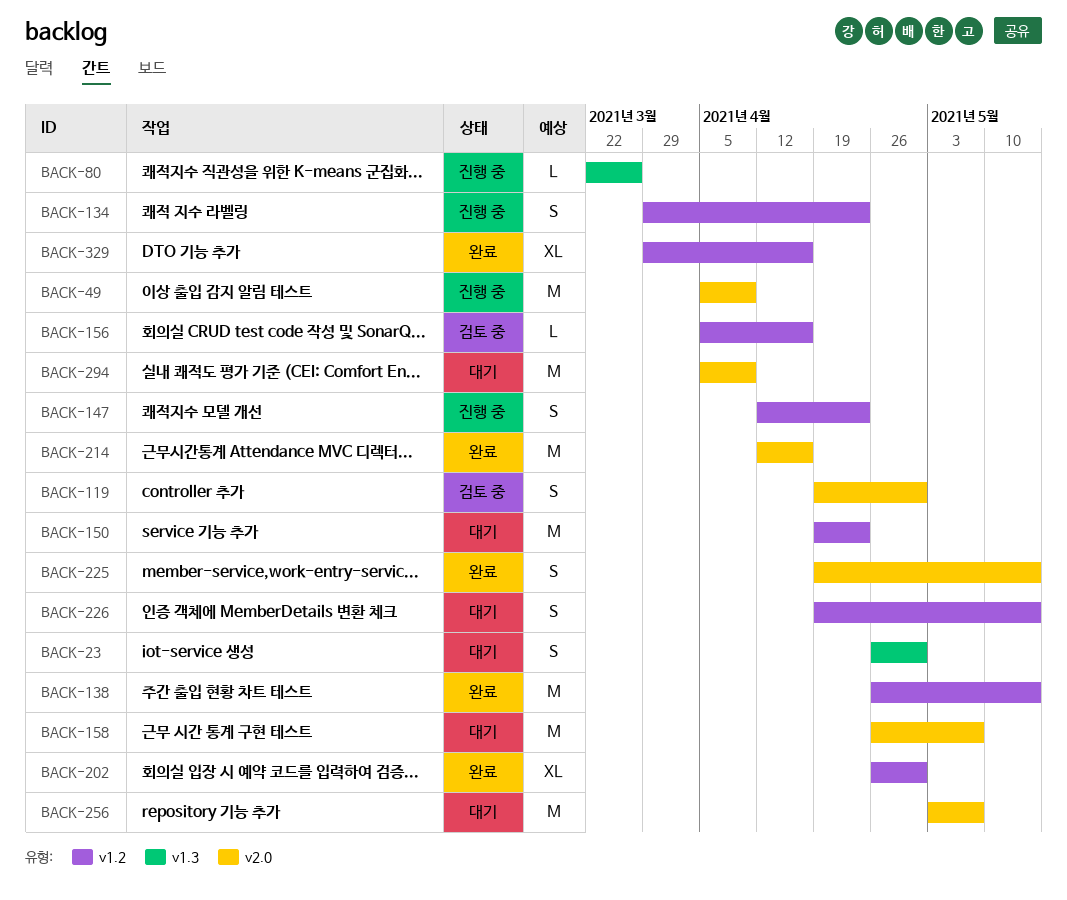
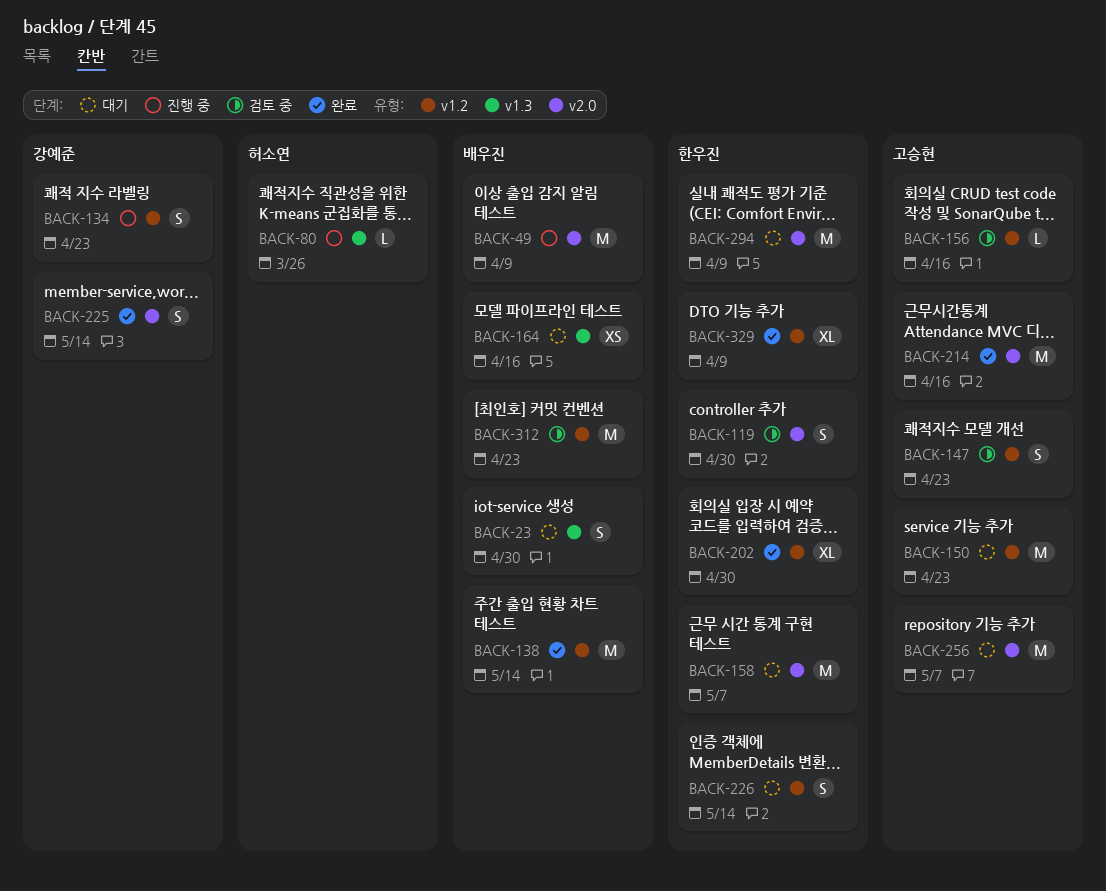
BACK-147, status: 진행 중 -> 검토 중
BACK-164: none -> present
BACK-312: none -> present
BACK-329, due: Apr 16 -> Apr 9

